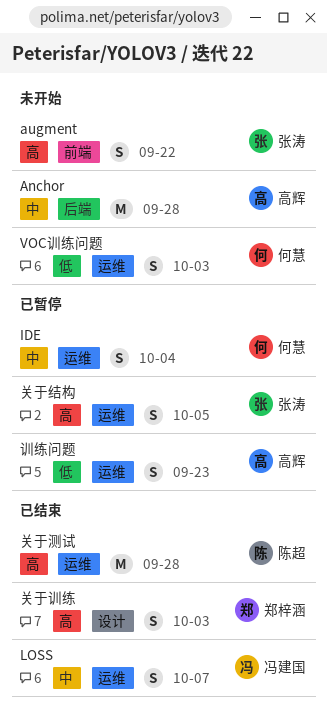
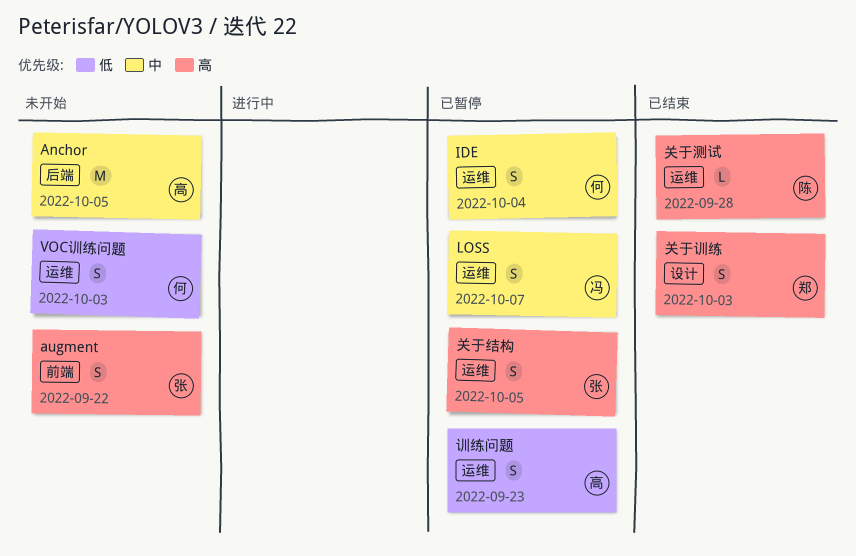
Anchor, due: Sep 28 -> Oct 5
LOSS, status: 已结束 -> 已暂停
关于测试, estimate: M -> L

